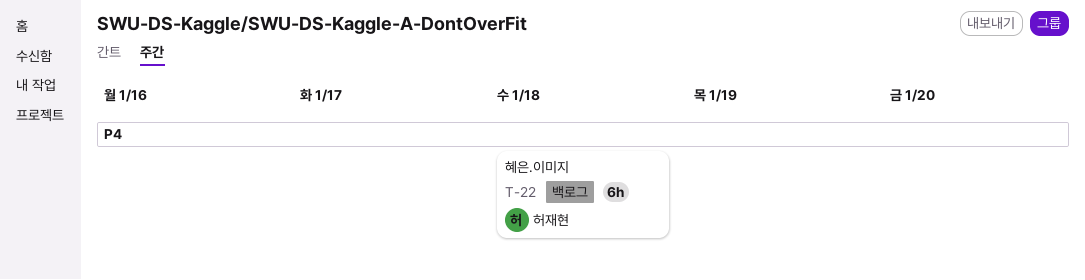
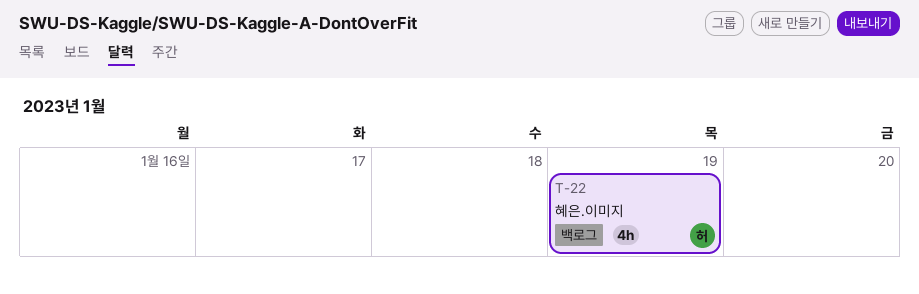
T-22, estimate: 6h -> 4h
T-22, due: Jan 18 -> Jan 19

